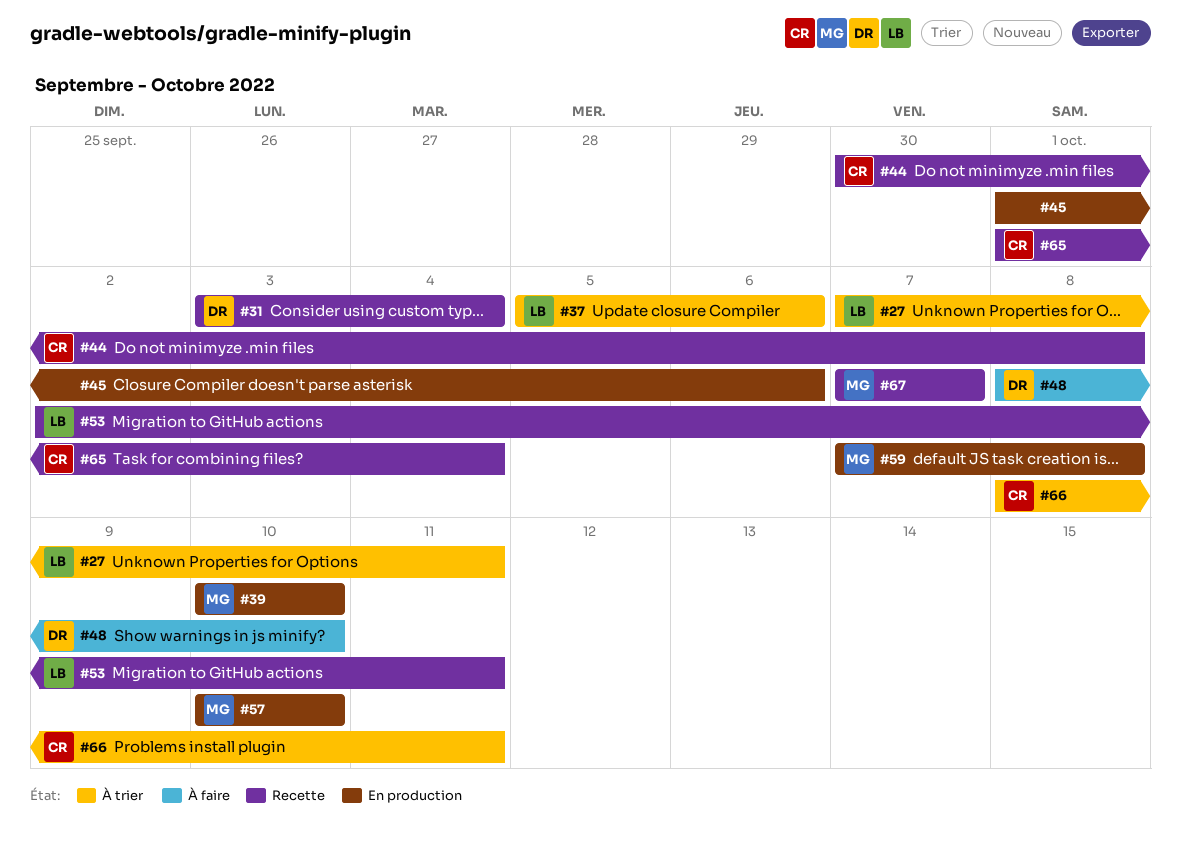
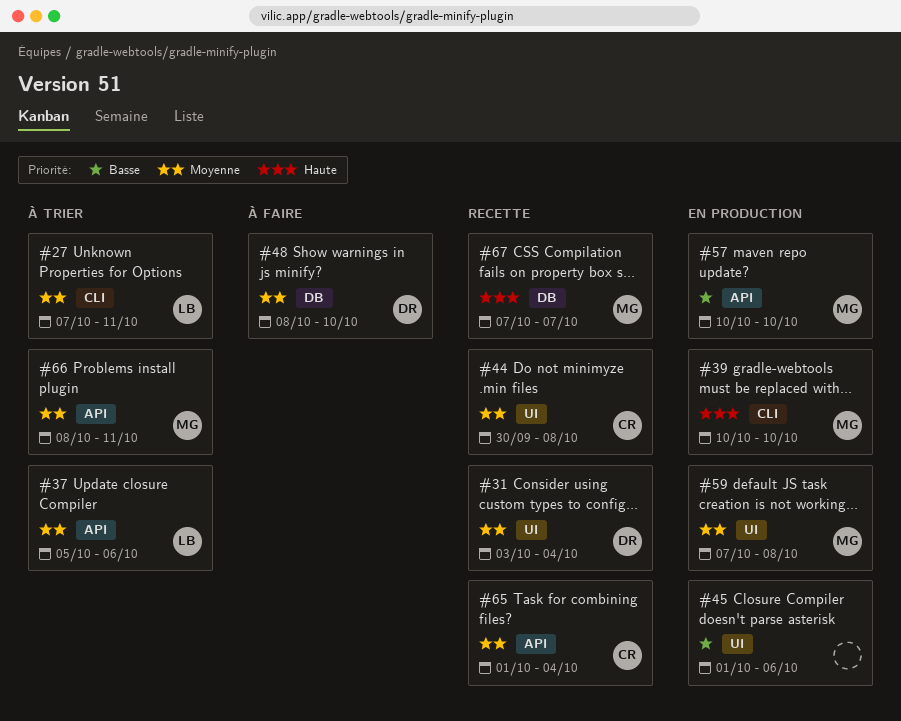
#53: present -> none
#66, owner: CR -> MG

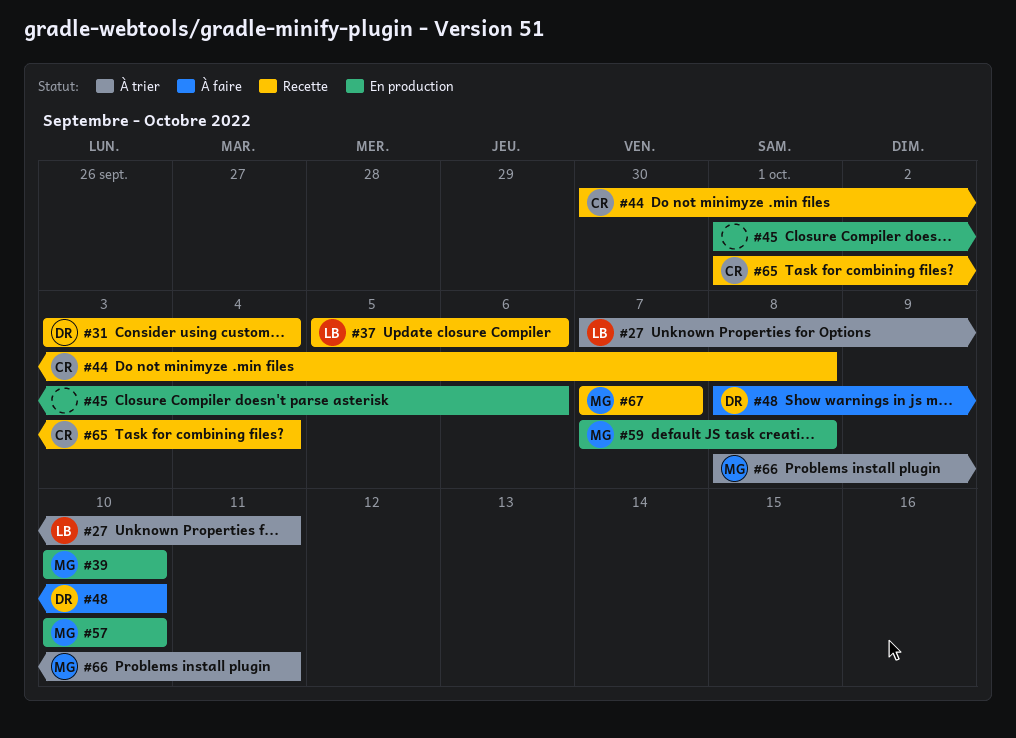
#37, status: À trier -> Recette

